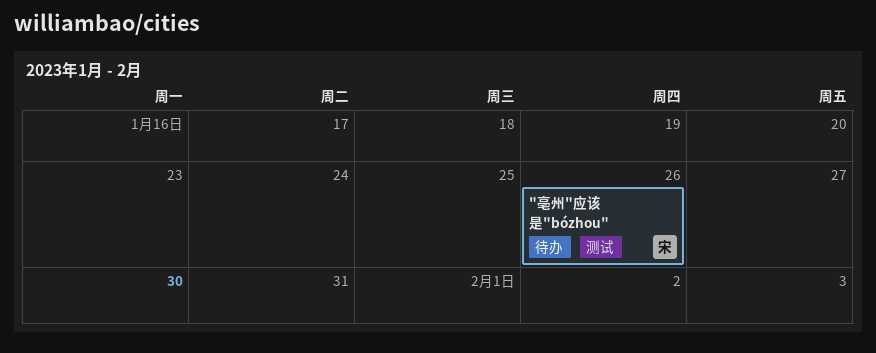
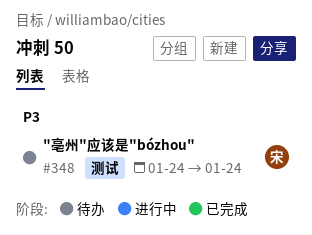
"亳州"应该是"bózhou", due: Jan 26 -> Jan 24

